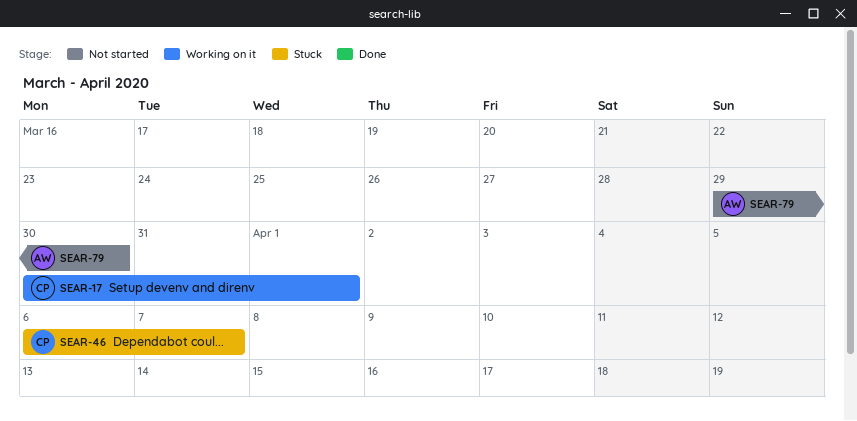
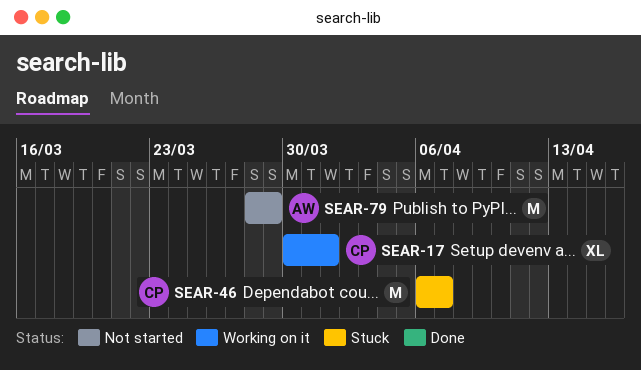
SEAR-79, start: Mar 29 -> Mar 28
SEAR-79, due: Mar 30 -> Mar 29

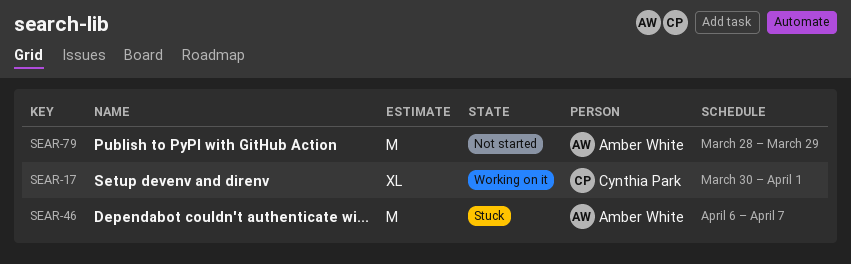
SEAR-46, owner: Cynthia Park -> Amber White

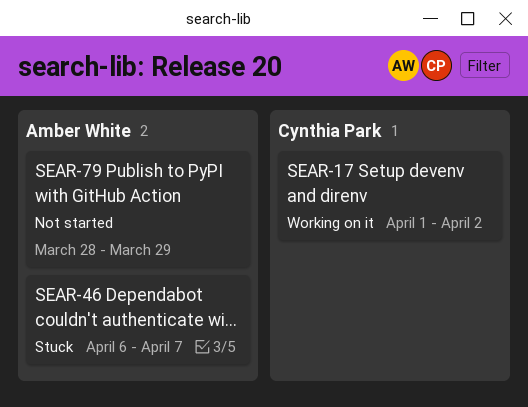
SEAR-17, start: Mar 30 -> Apr 1
SEAR-17, due: Apr 1 -> Apr 2

